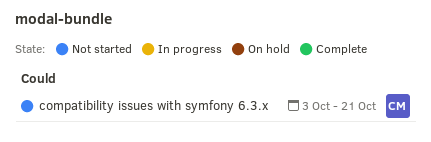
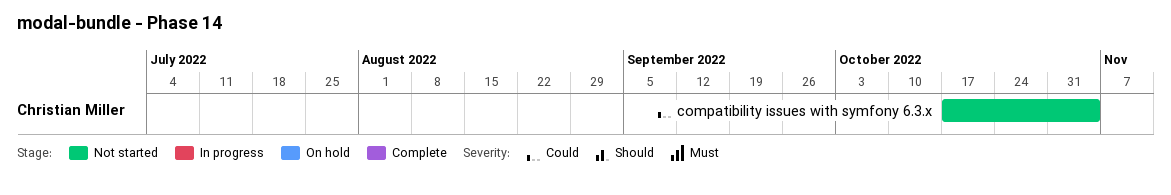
compatibility issues with symfony 6.3.x, start: Oct 3 -> Oct 17
compatibility issues with symfony 6.3.x, due: Oct 21 -> Nov 4

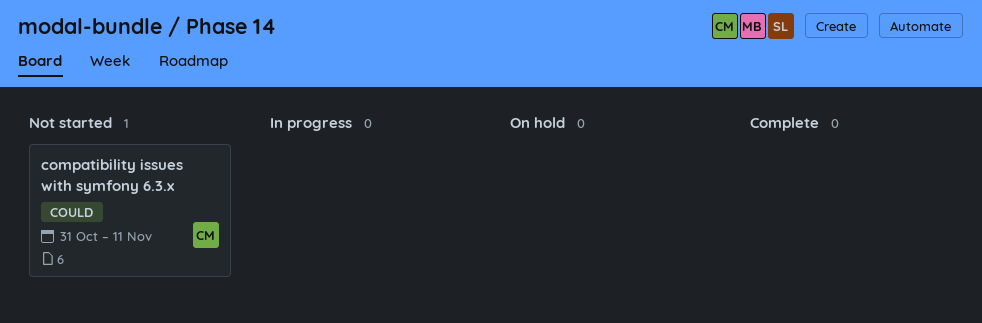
compatibility issues with symfony 6.3.x, start: Oct 17 -> Oct 31
compatibility issues with symfony 6.3.x, due: Nov 4 -> Nov 11

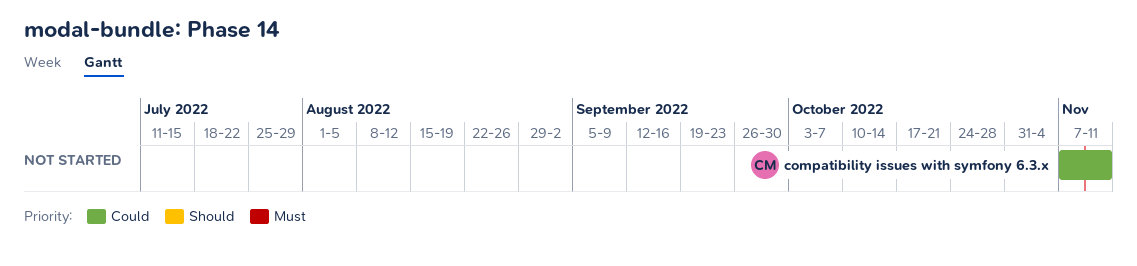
compatibility issues with symfony 6.3.x, start: Oct 31 -> Nov 7

